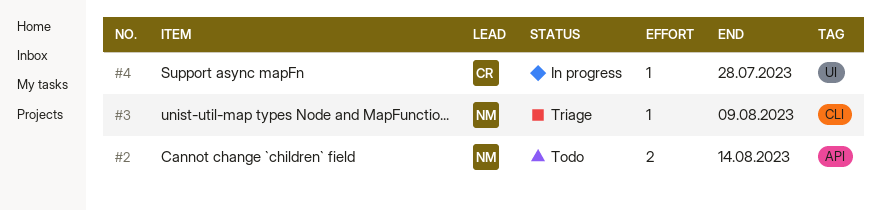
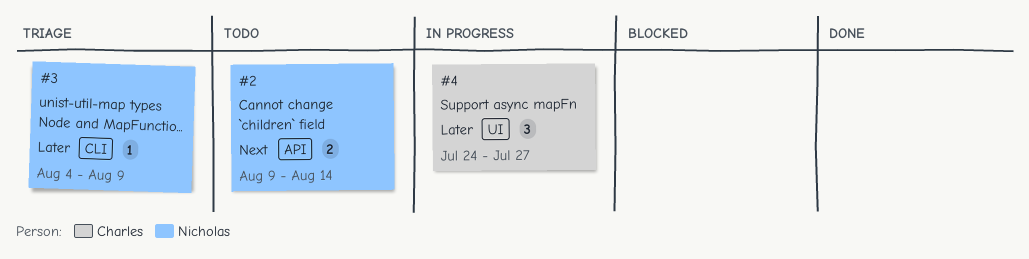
#4, estimate: 1 -> 3
#4, due: Jul 28 -> Jul 27

